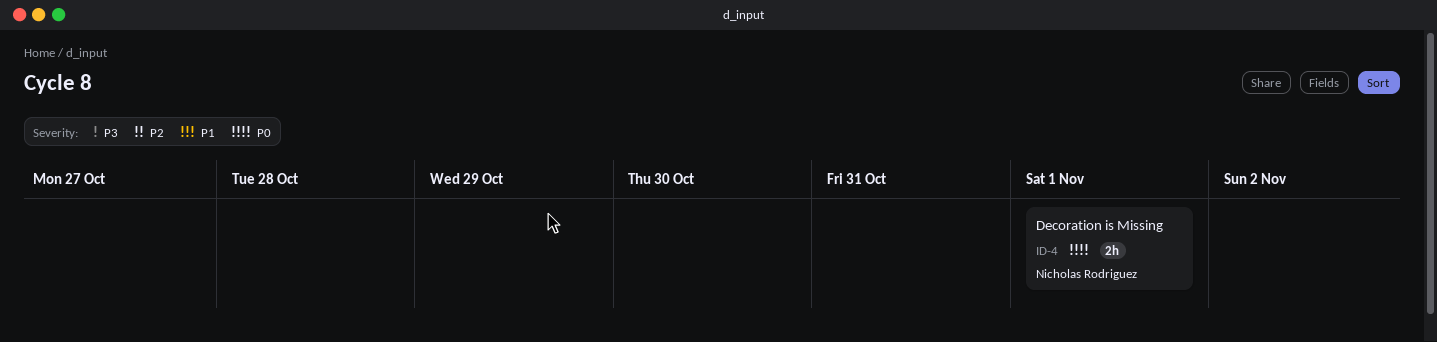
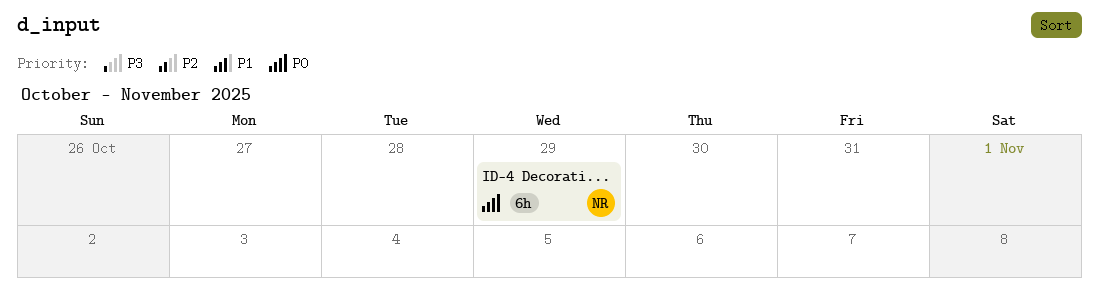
ID-4, estimate: 2h -> 6h
ID-4, due: Nov 1 -> Oct 29

